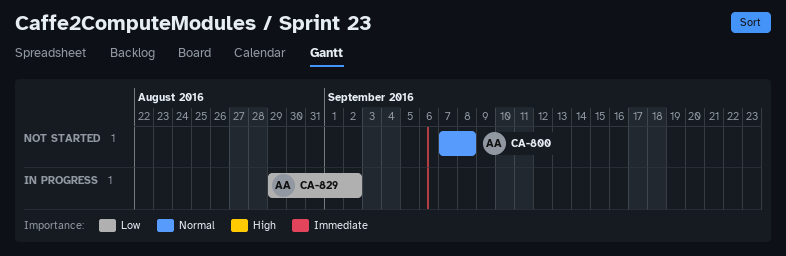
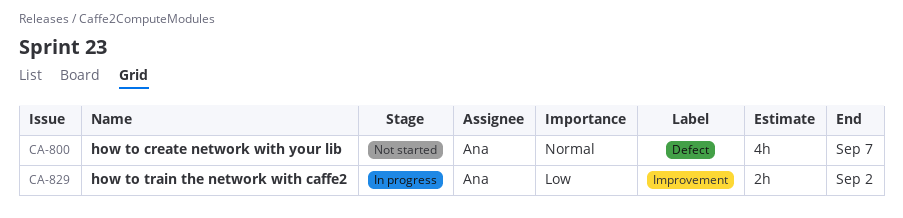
CA-800, due: Sep 8 -> Sep 7

